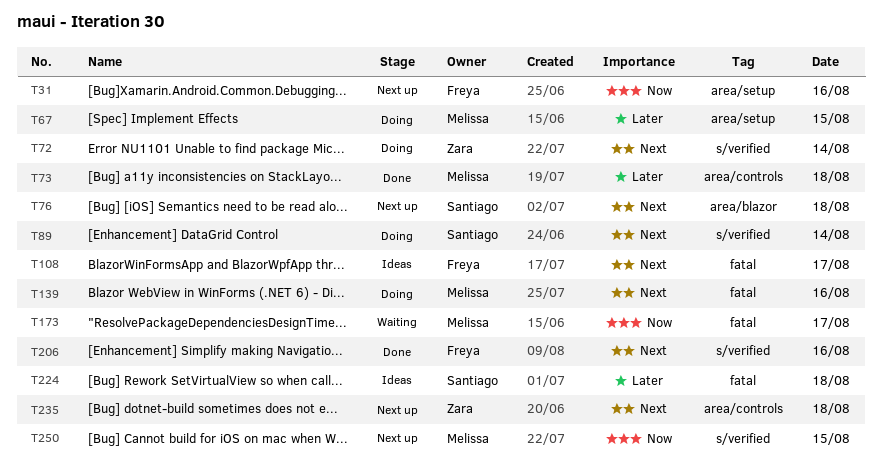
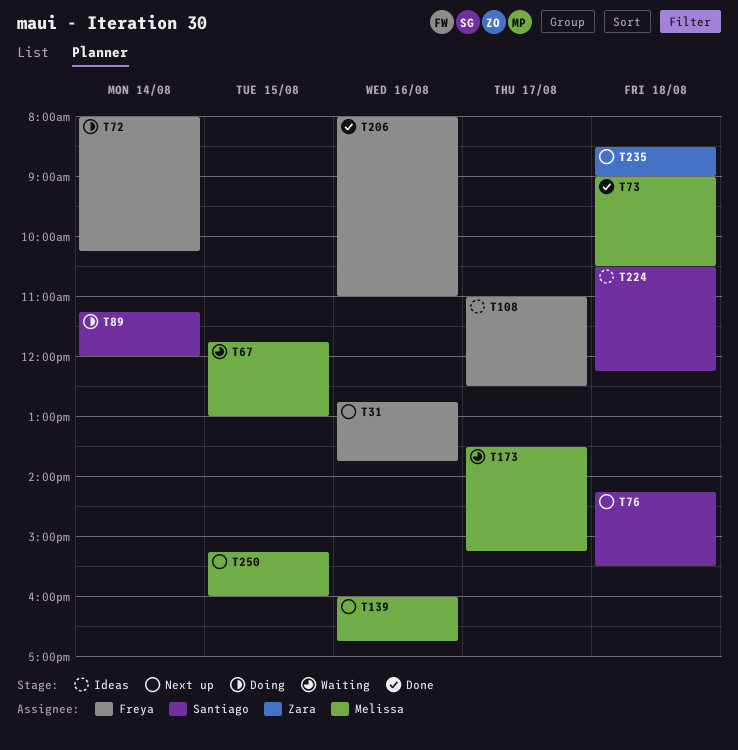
T67, status: Doing -> Waiting
T72, owner: Zara -> Freya
T139, status: Doing -> Next up

